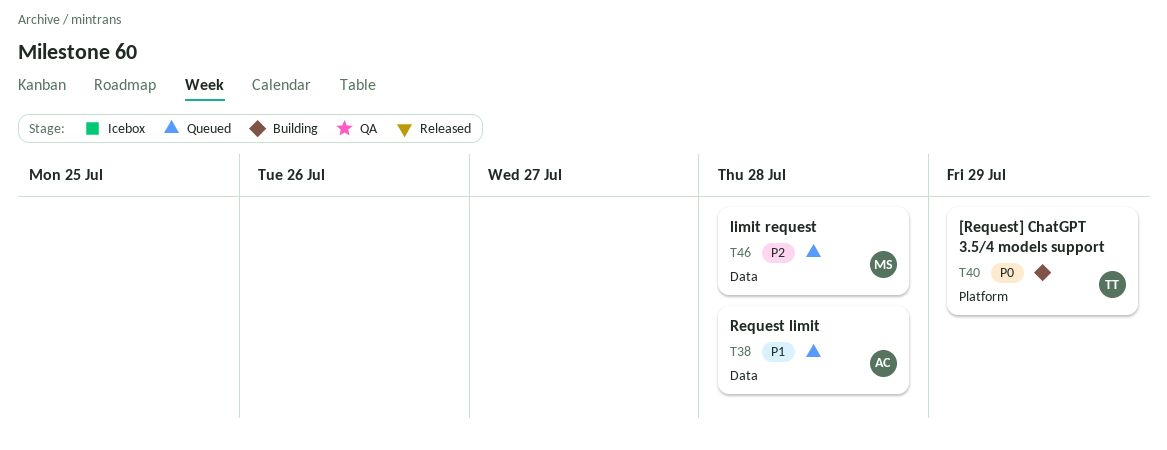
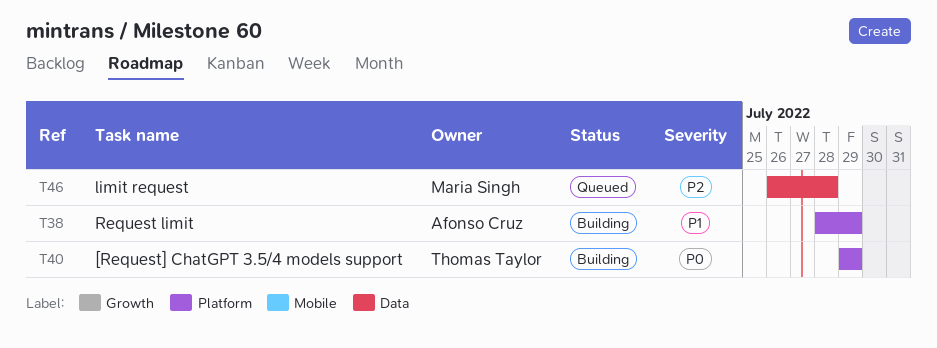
T38, status: Queued -> Building
T38, label: Data -> Platform
T38, due: Jul 28 -> Jul 29

